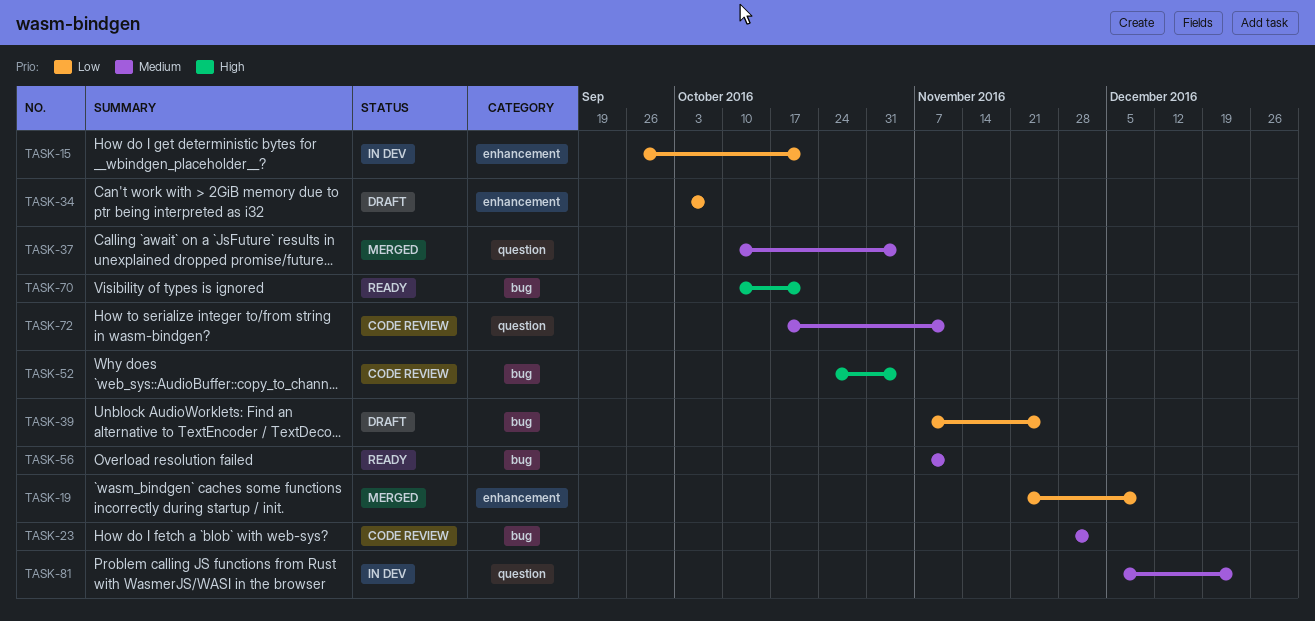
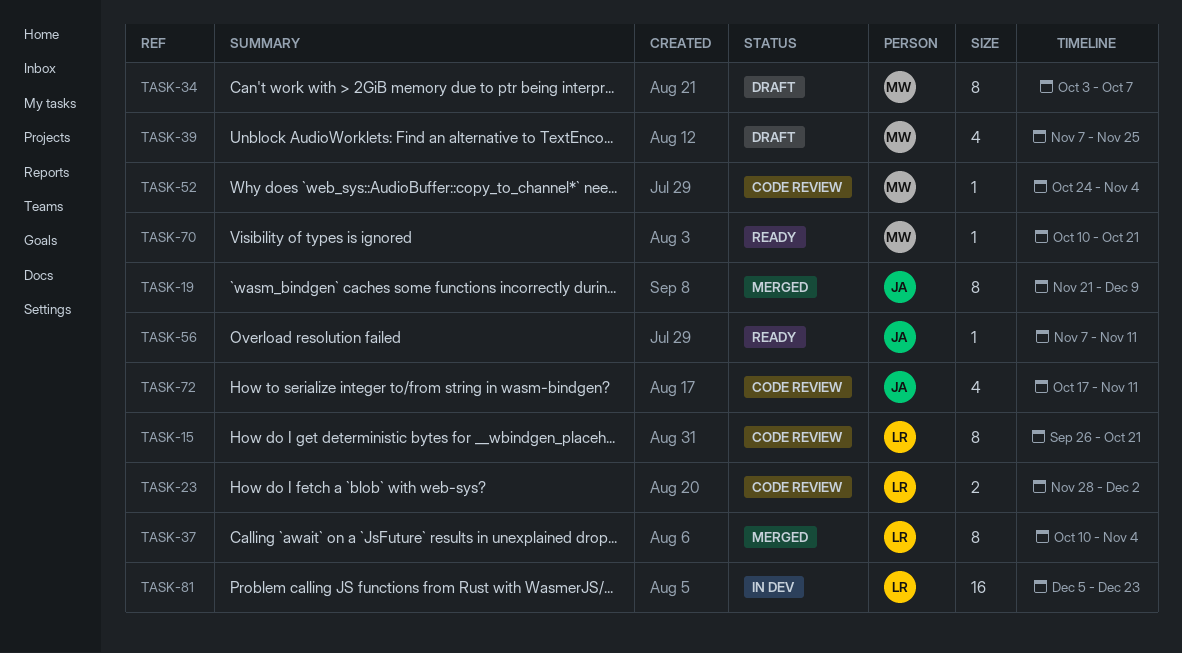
TASK-15, status: In dev -> Code review

